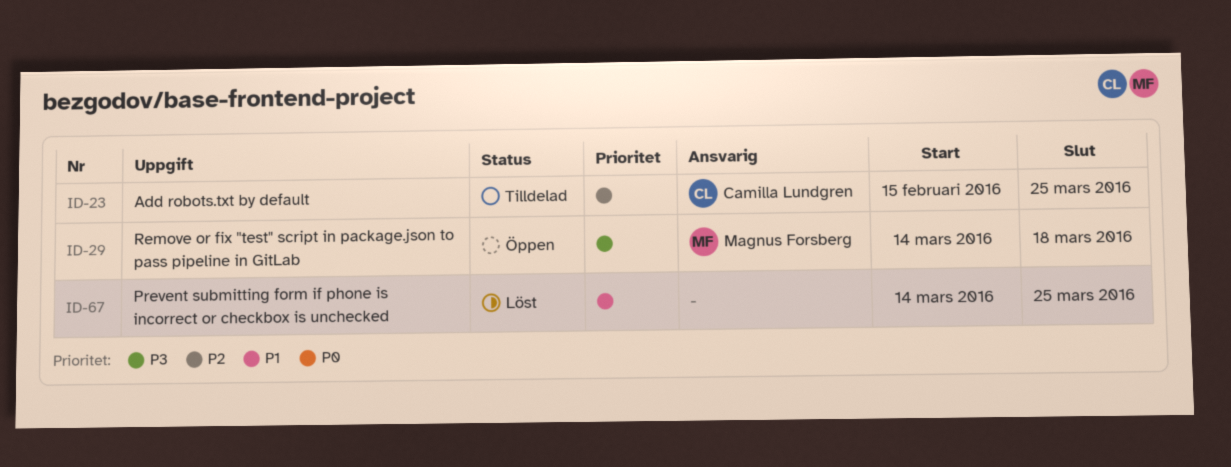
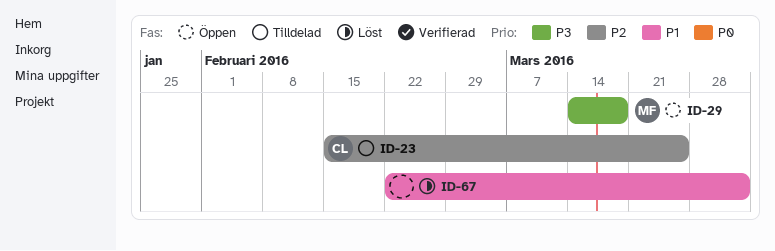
ID-67, start: Mar 14 -> Feb 22
ID-67, due: Mar 25 -> Apr 1

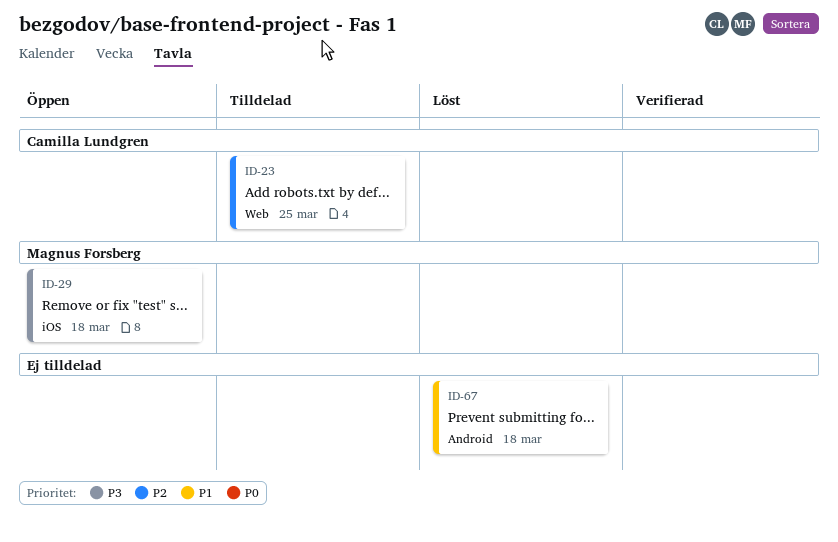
ID-67, due: Apr 1 -> Mar 18

